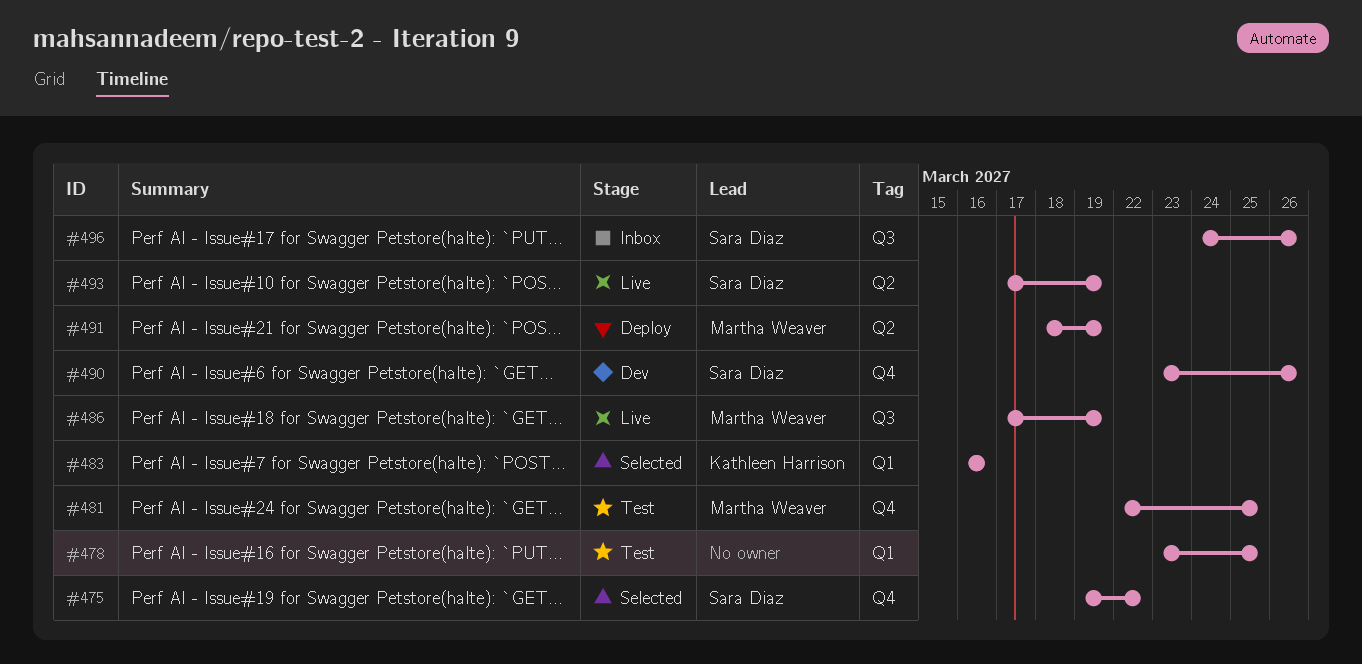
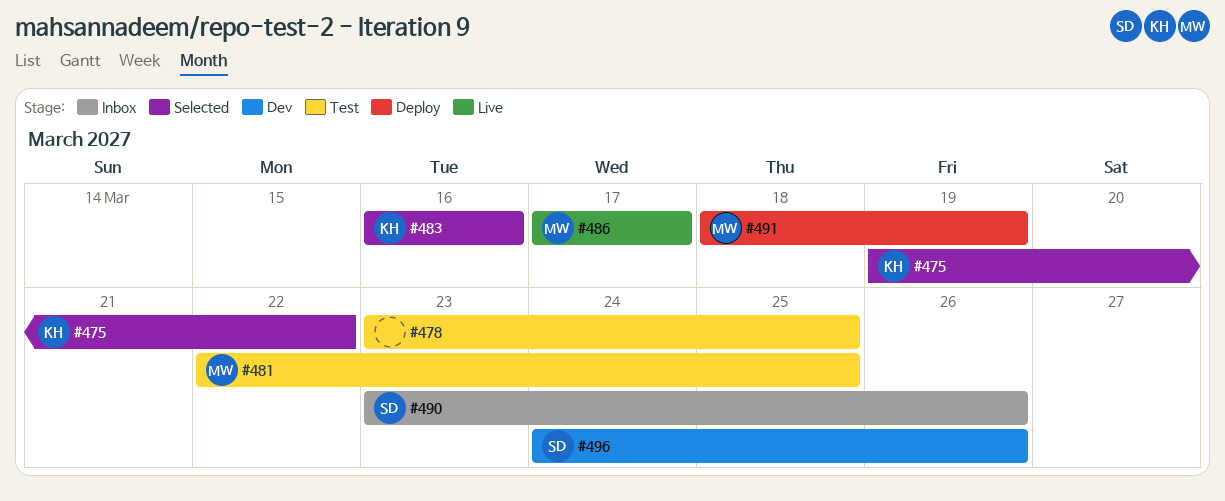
#475, owner: Sara Diaz -> Kathleen Harrison
#486, due: Mar 19 -> Mar 17
#490, status: Dev -> Inbox
#493: present -> none
#496, status: Inbox -> Dev

